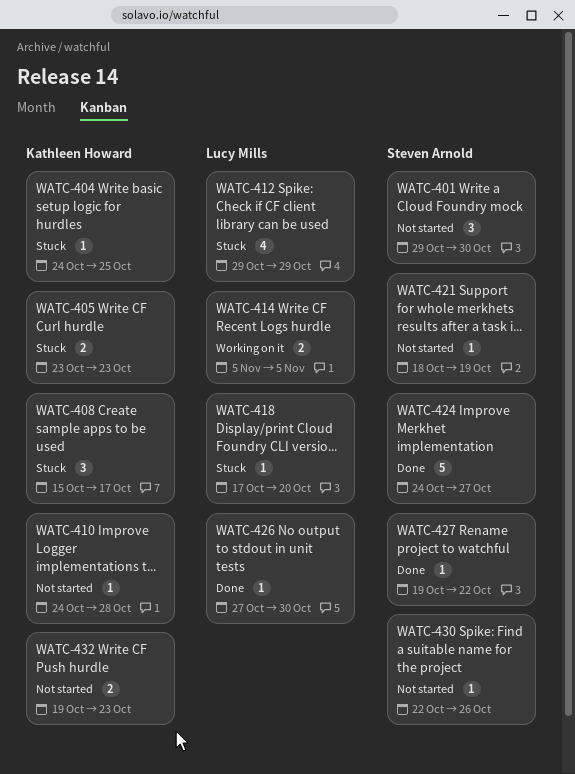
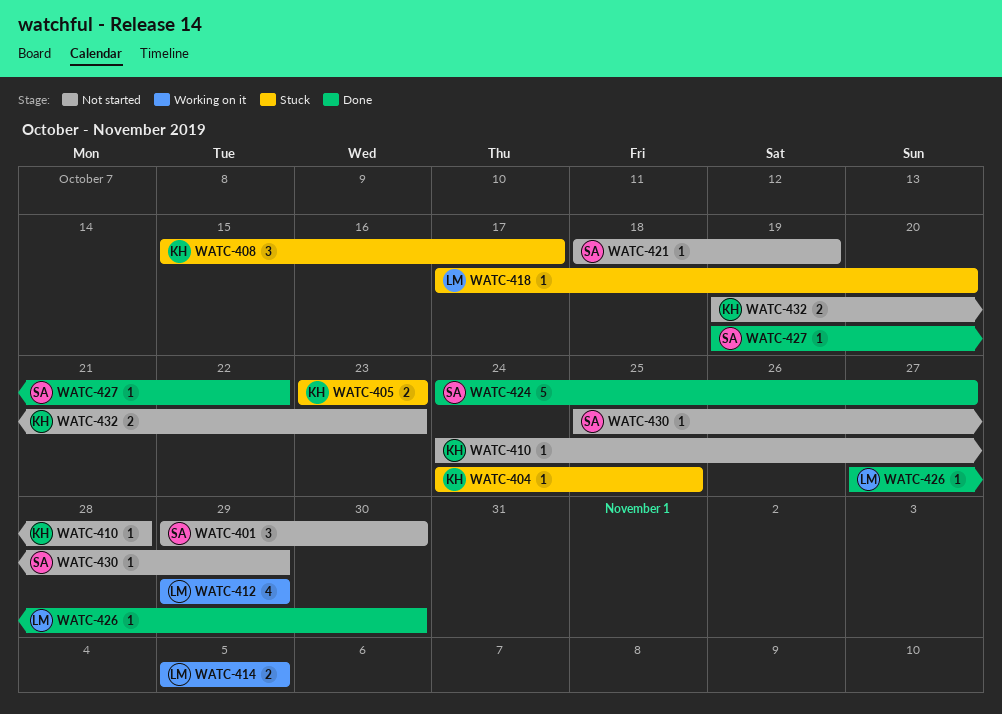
WATC-412, status: Stuck -> Working on it
WATC-430, start: Oct 22 -> Oct 25
WATC-430, due: Oct 26 -> Oct 29

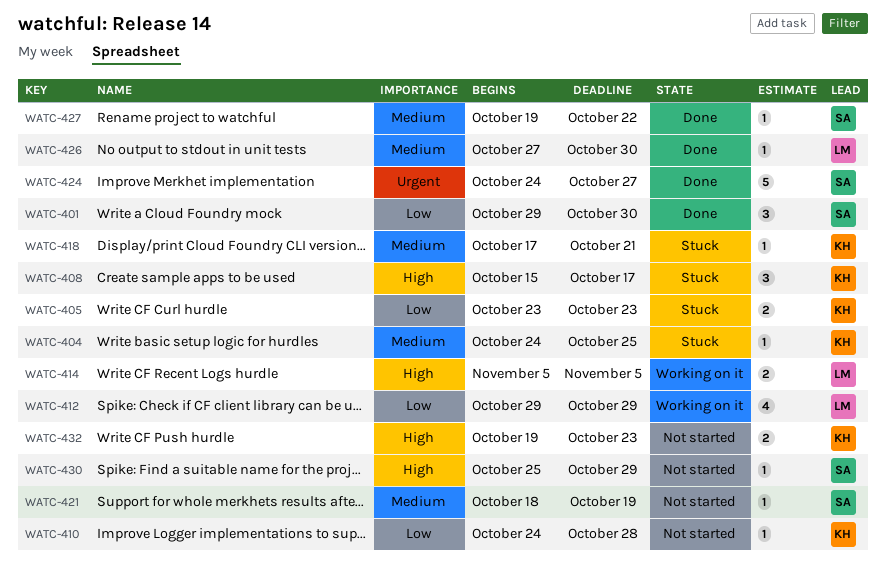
WATC-401, status: Not started -> Done
WATC-418, owner: LM -> KH
WATC-418, due: Oct 20 -> Oct 21

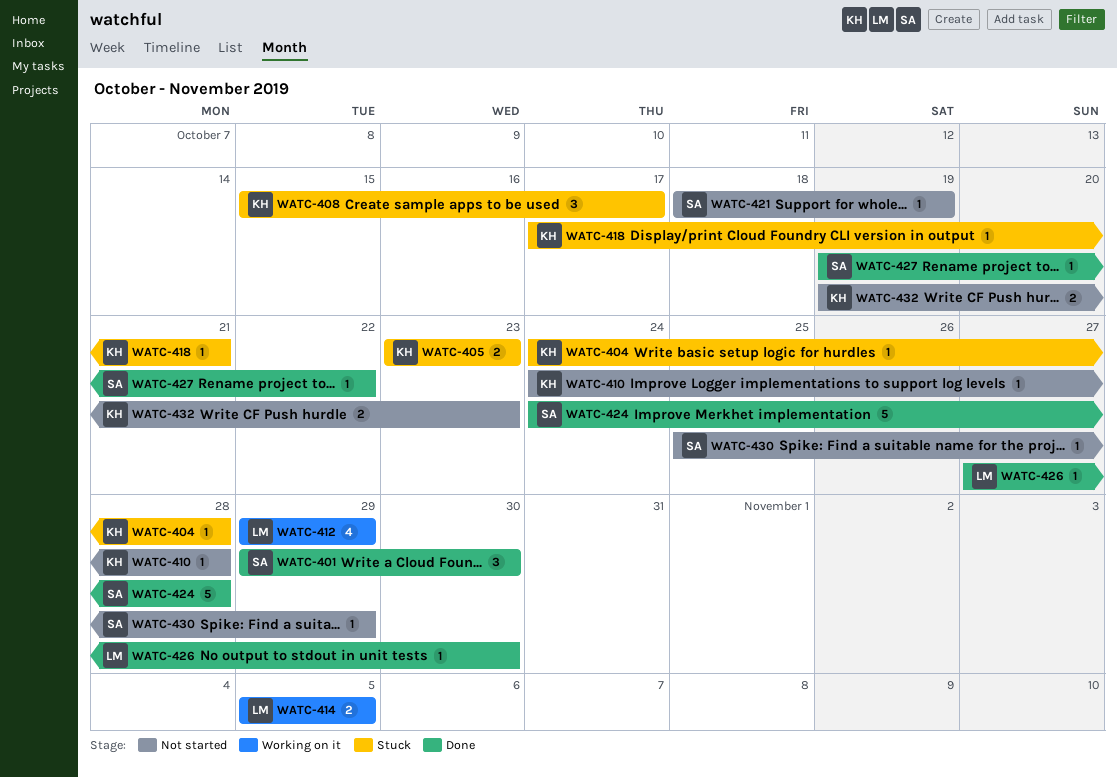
WATC-404, due: Oct 25 -> Oct 28
WATC-424, due: Oct 27 -> Oct 28

